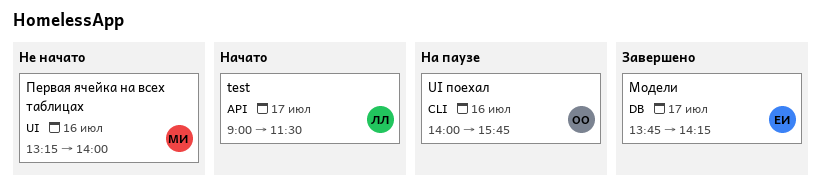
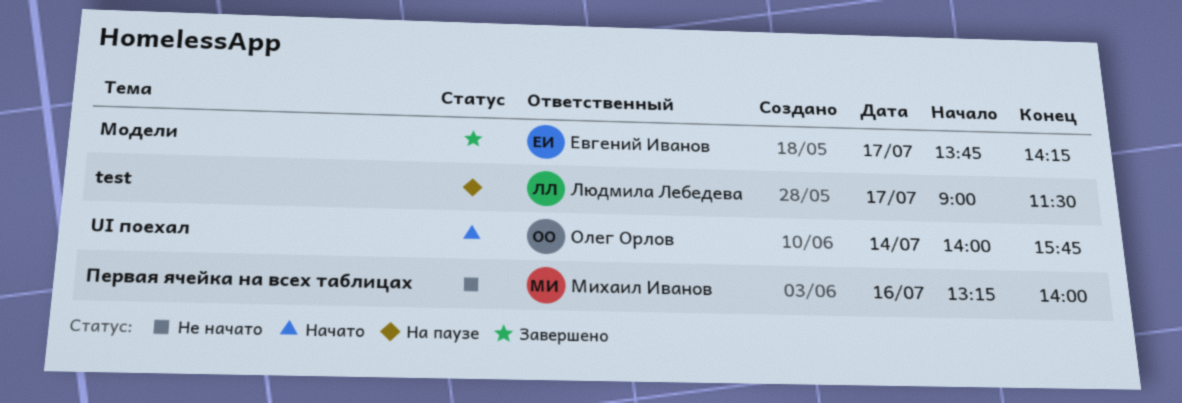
test, status: Начато -> На паузе
UI поехал, status: На паузе -> Начато
UI поехал, day: Jul 16 -> Jul 14

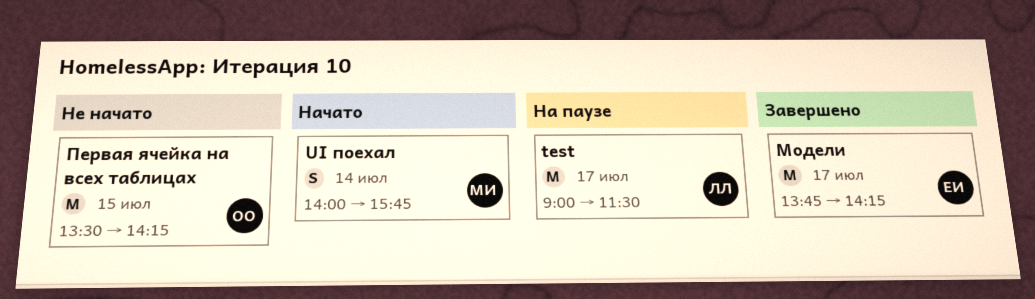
UI поехал, owner: Олег Орлов -> Михаил Иванов
Первая ячейка на всех таблицах, owner: Михаил Иванов -> Олег Орлов
Первая ячейка на всех таблицах, day: Jul 16 -> Jul 15
Первая ячейка на всех таблицах, begins: 13:15 -> 13:30
Первая ячейка на всех таблицах, ends: 14:00 -> 14:15

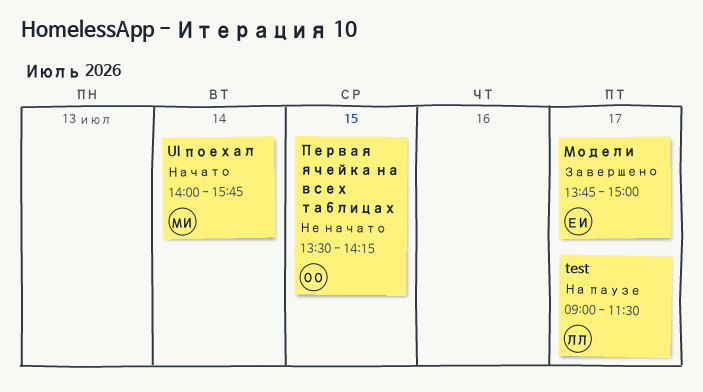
Модели, ends: 14:15 -> 15:00

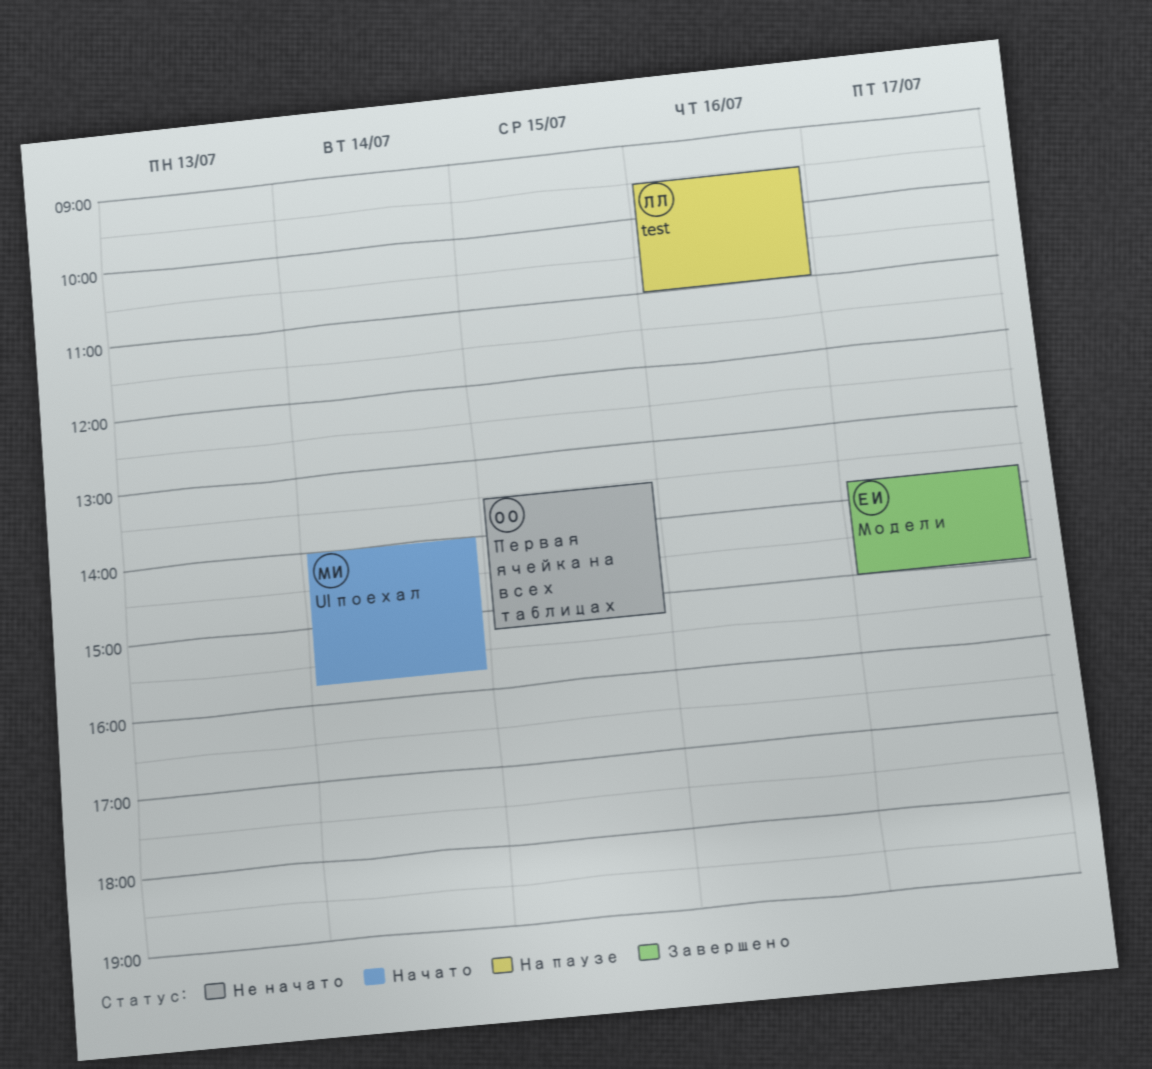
test, day: Jul 17 -> Jul 16
test, begins: 09:00 -> 09:30
test, ends: 11:30 -> 11:00
Первая ячейка на всех таблицах, ends: 14:15 -> 15:15

